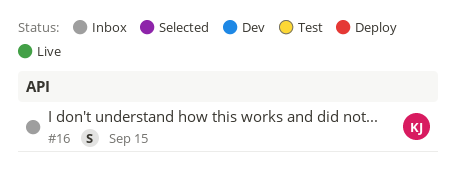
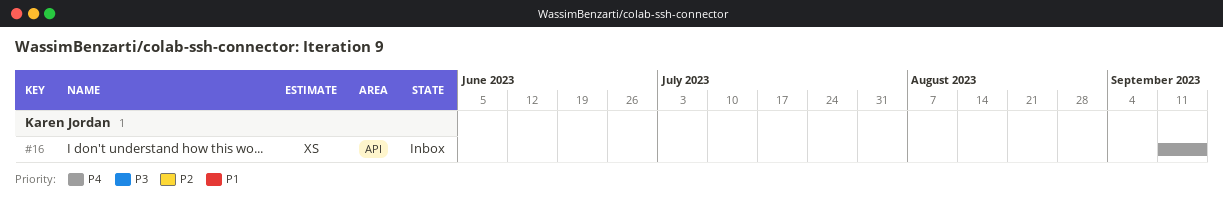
#16, estimate: S -> XS

